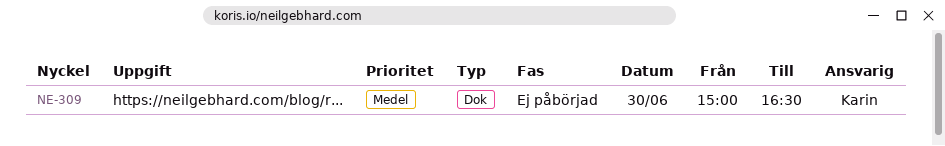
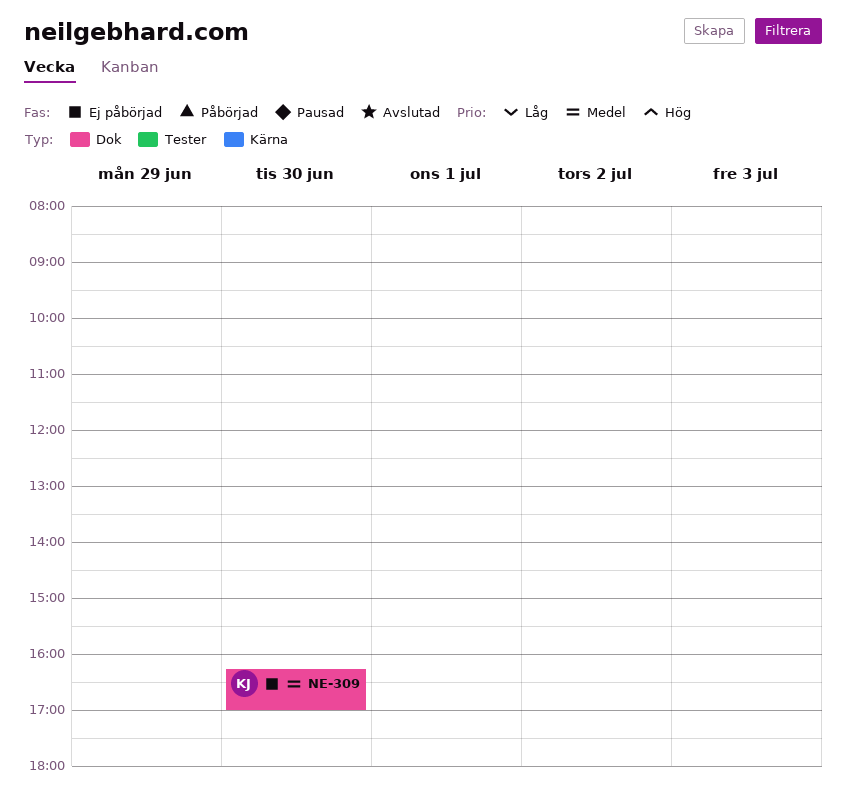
NE-309, begins: 15:00 -> 16:15
NE-309, ends: 16:30 -> 17:00

